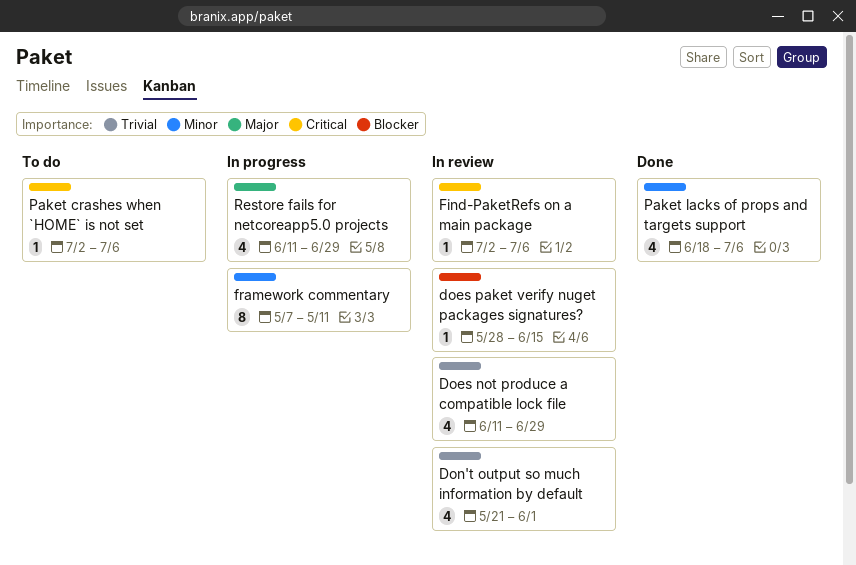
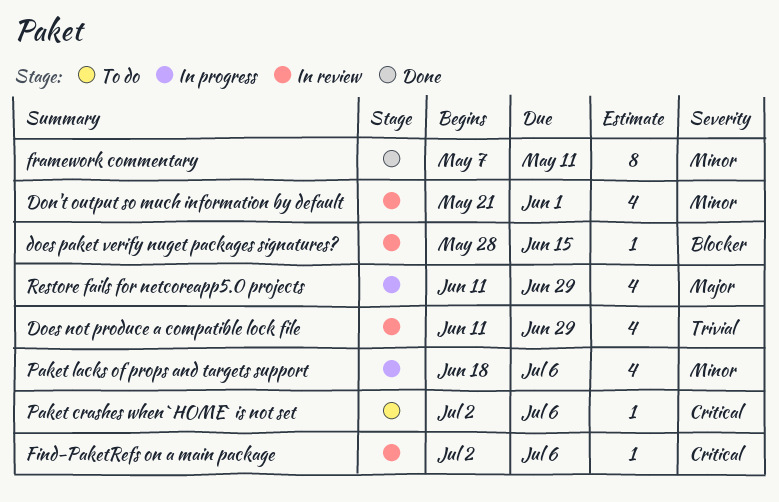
Don't output so much information by default, priority: Trivial -> Minor
framework commentary, status: In progress -> Done
Paket lacks of props and targets support, status: Done -> In progress

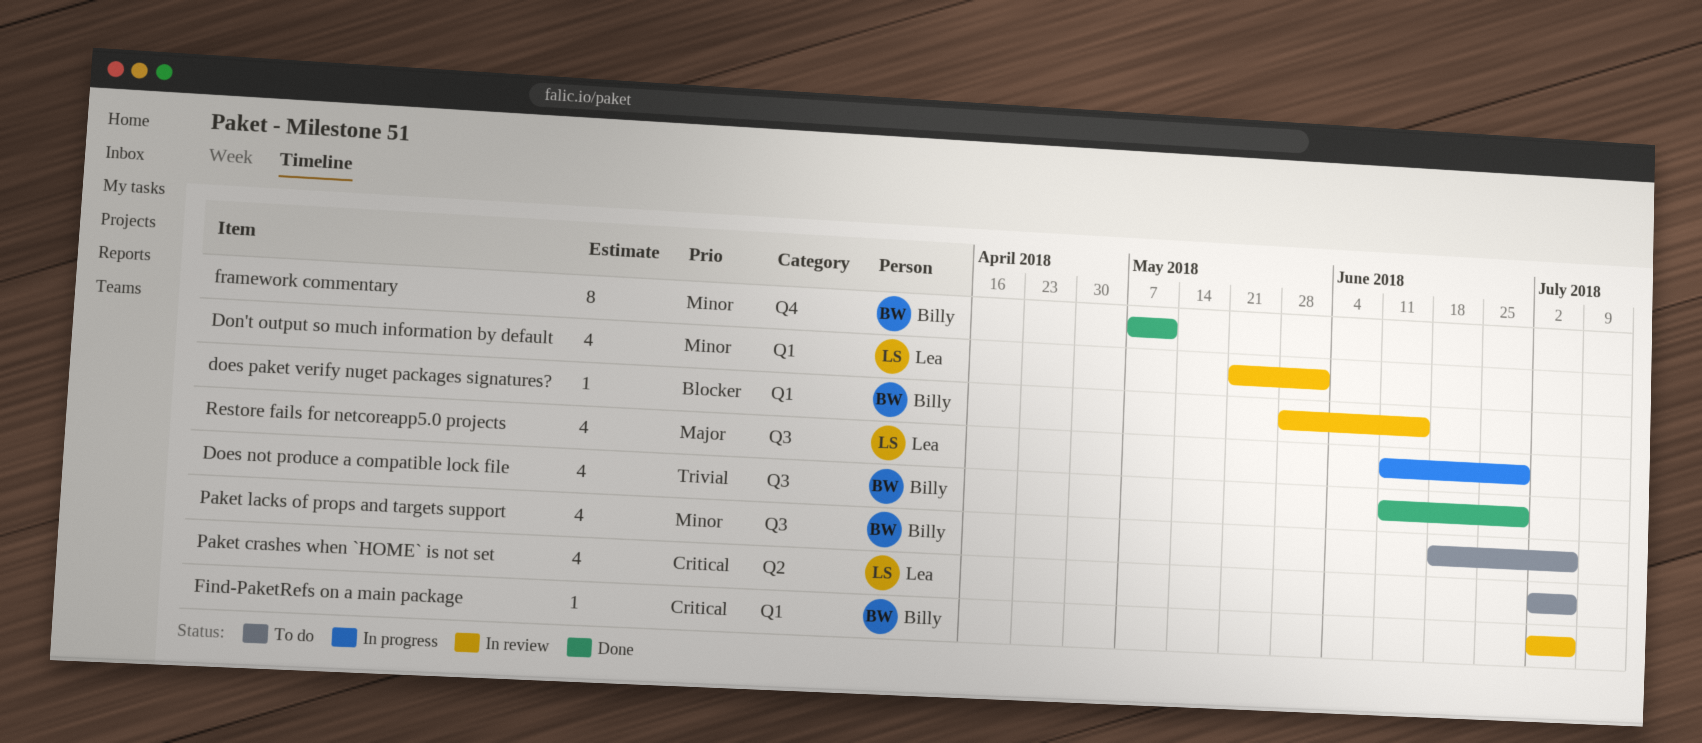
Does not produce a compatible lock file, status: In review -> Done
Paket crashes when `HOME` is not set, estimate: 1 -> 4
Paket lacks of props and targets support, status: In progress -> To do

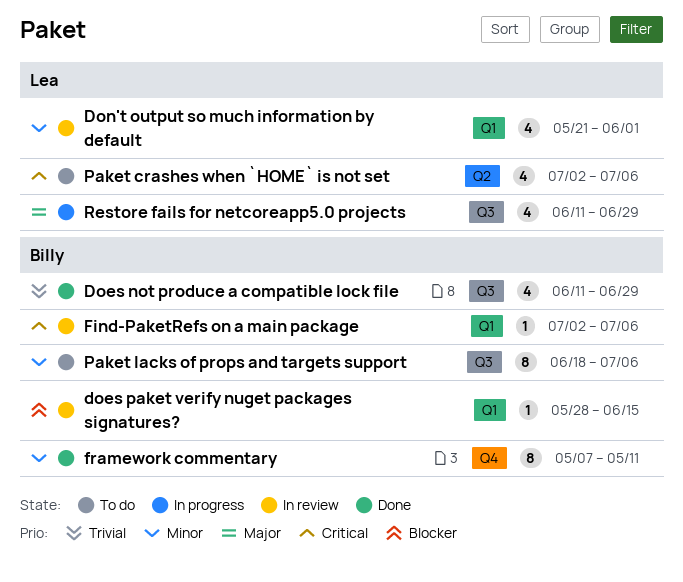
Paket lacks of props and targets support, estimate: 4 -> 8

